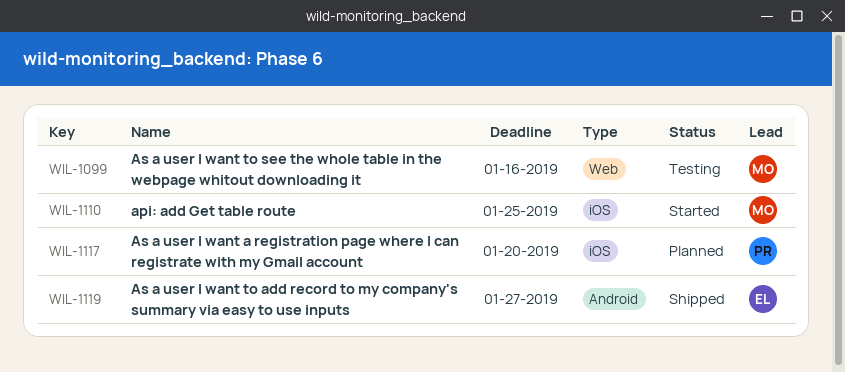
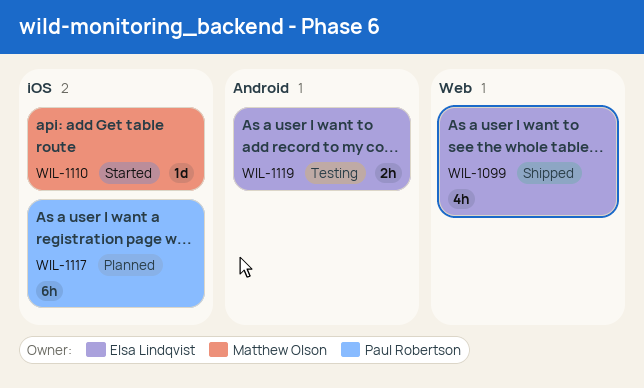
WIL-1099, status: Testing -> Shipped
WIL-1099, owner: Matthew Olson -> Elsa Lindqvist
WIL-1119, status: Shipped -> Testing

